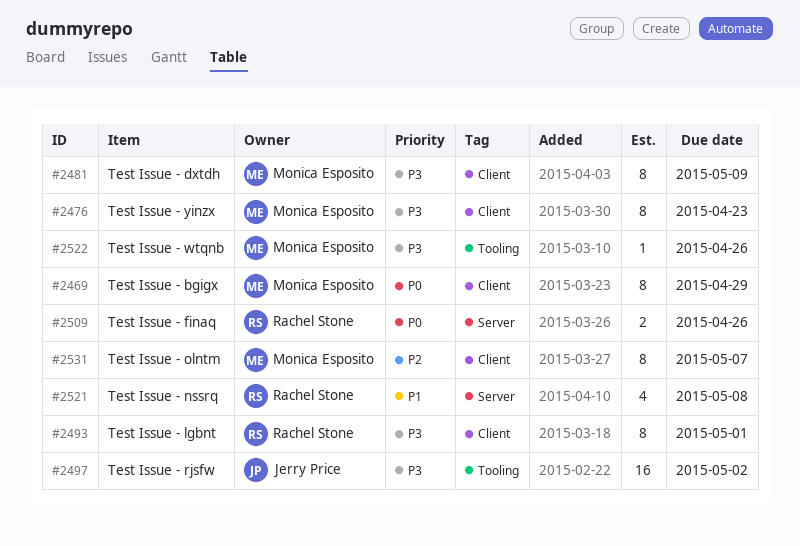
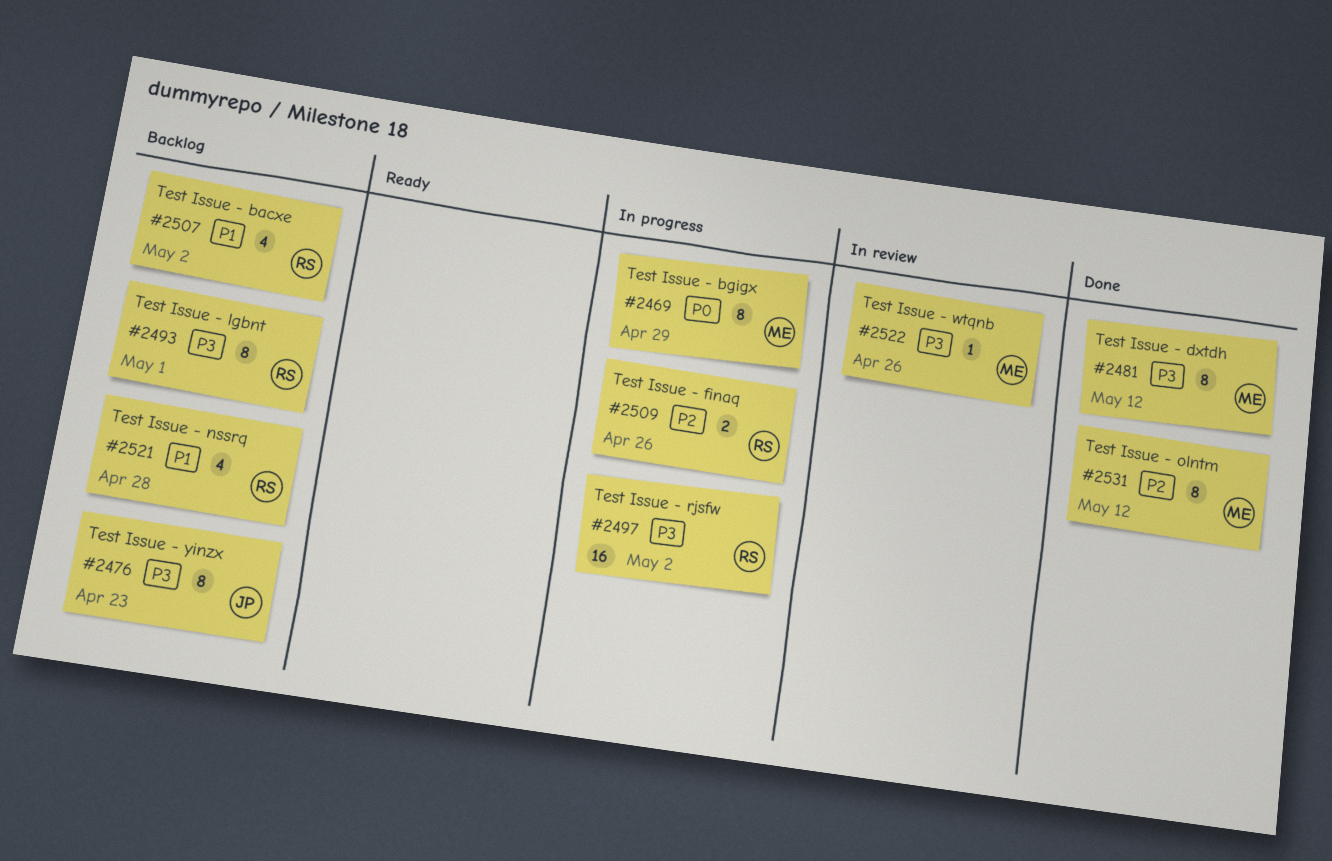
#2476, owner: Monica Esposito -> Jerry Price
#2481, due: May 9 -> May 12
#2497, owner: Jerry Price -> Rachel Stone
#2507: none -> present
#2509, priority: P0 -> P2
#2521, due: May 8 -> Apr 28
#2531, due: May 7 -> May 12

